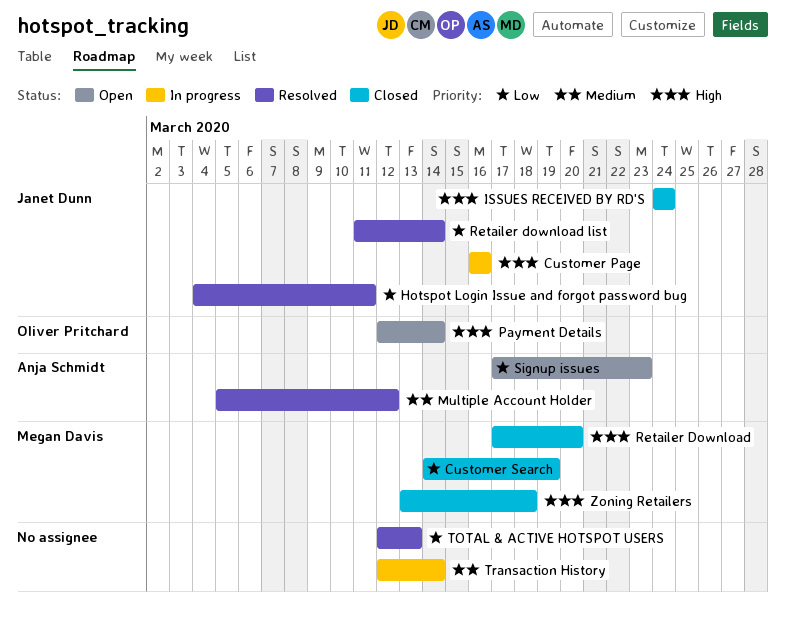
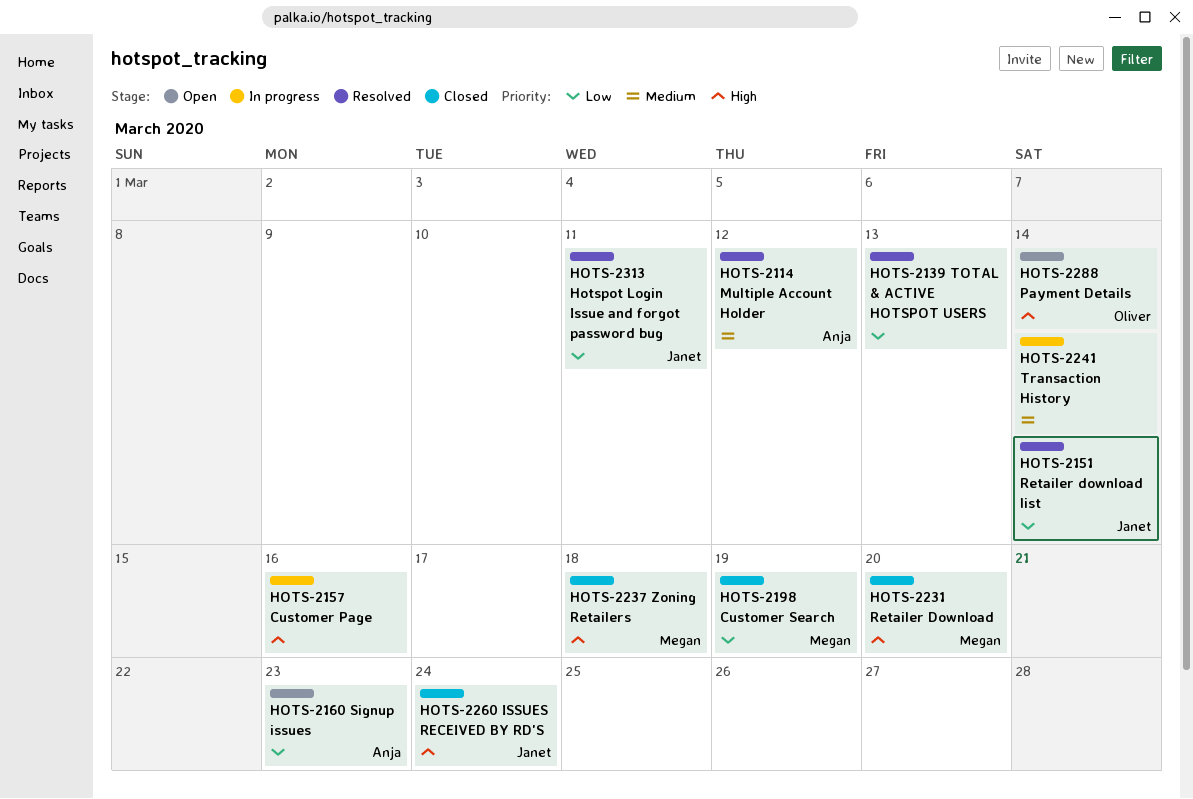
Customer Page, owner: Janet Dunn -> none

